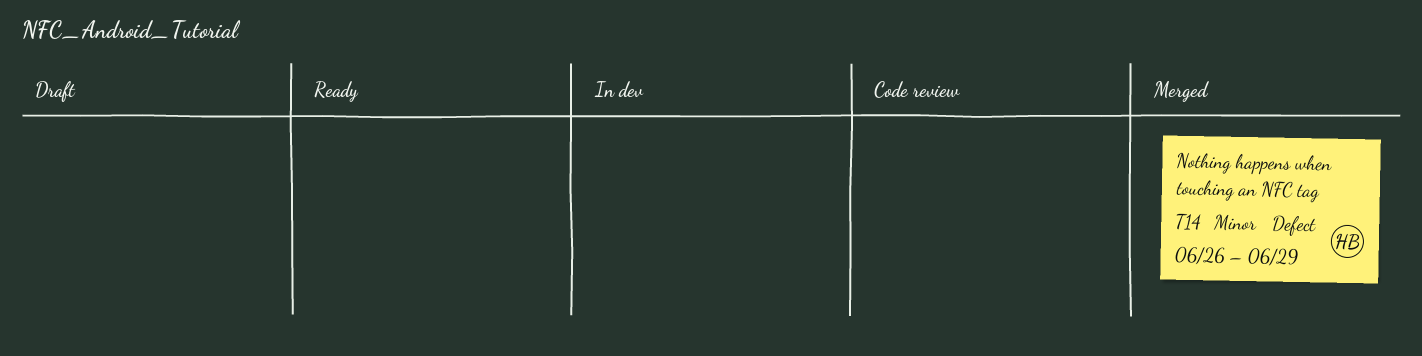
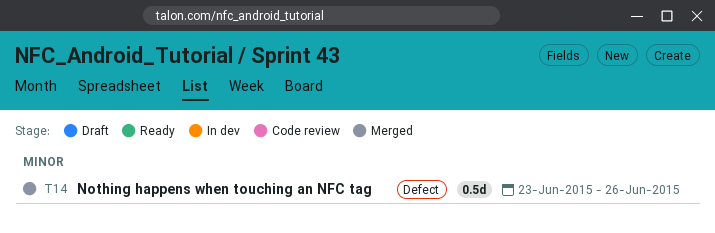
T14, start: Jun 26 -> Jun 23
T14, due: Jun 29 -> Jun 26

